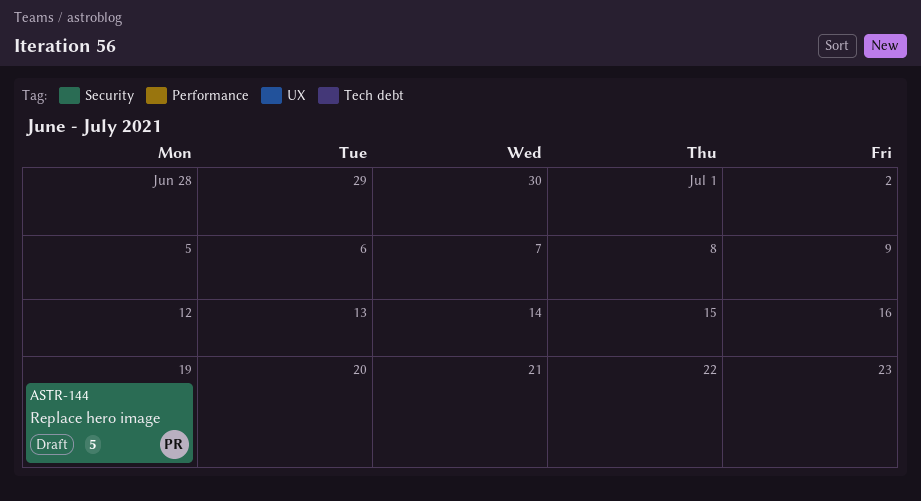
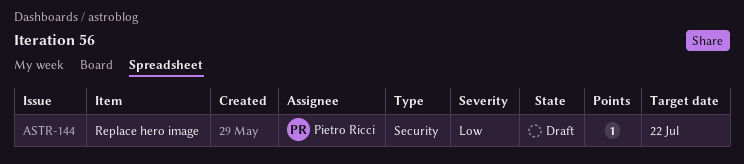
ASTR-144, estimate: 5 -> 1
ASTR-144, due: Jul 19 -> Jul 22

